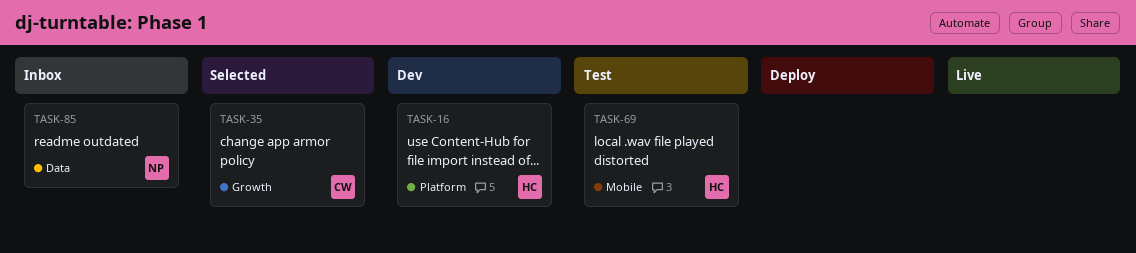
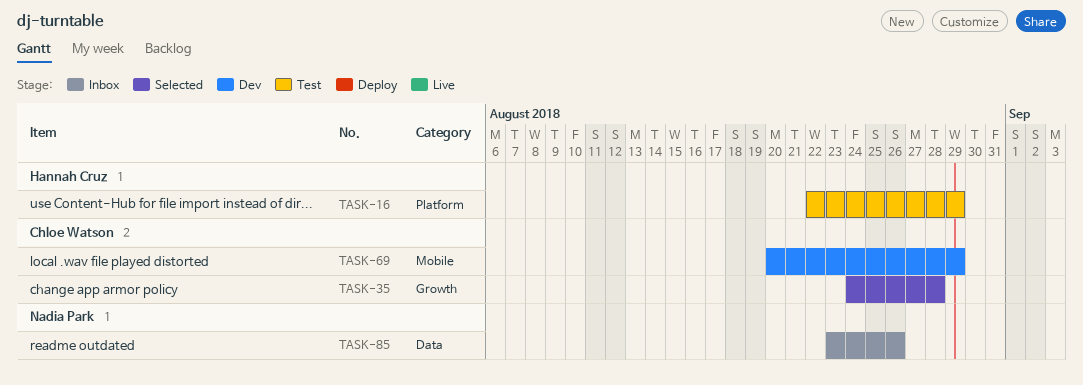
TASK-16, status: Dev -> Test
TASK-69, status: Test -> Dev
TASK-69, owner: Hannah Cruz -> Chloe Watson

